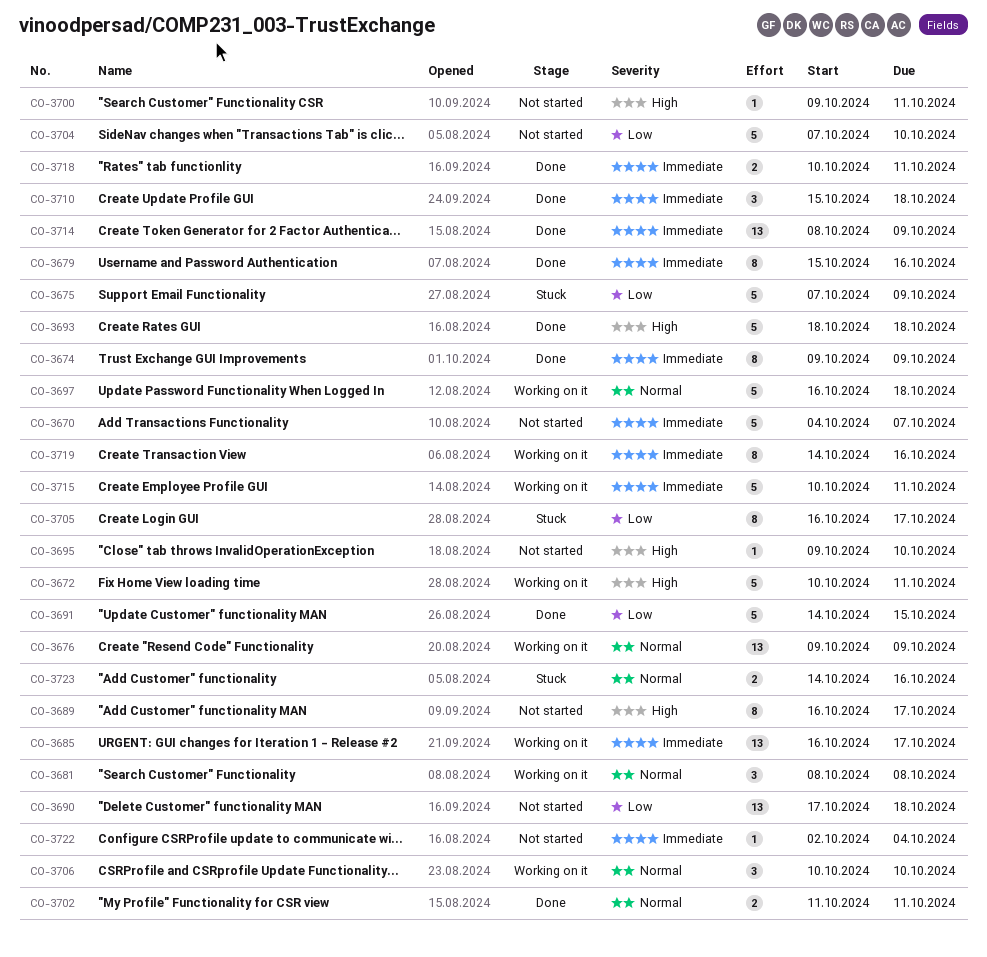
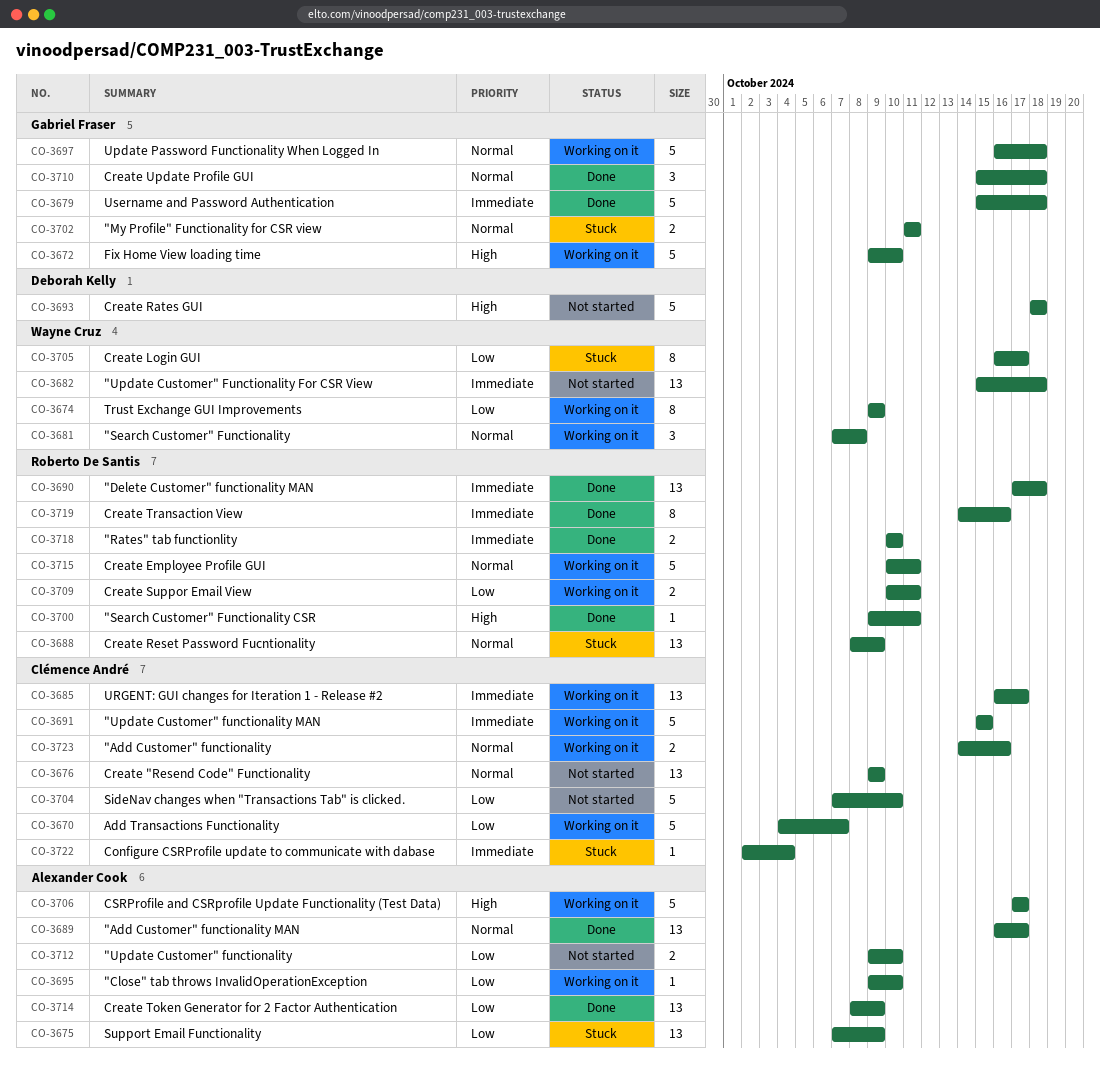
CO-3670, status: Not started -> Working on it
CO-3670, priority: Immediate -> Low
CO-3672, start: Oct 10 -> Oct 9
CO-3672, due: Oct 11 -> Oct 10
CO-3674, status: Done -> Working on it
CO-3674, priority: Immediate -> Low
CO-3675, estimate: 5 -> 13
CO-3676, status: Working on it -> Not started
CO-3679, estimate: 8 -> 5
CO-3679, due: Oct 16 -> Oct 18
CO-3681, start: Oct 8 -> Oct 7
CO-3682: none -> present
CO-3688: none -> present
CO-3689, status: Not started -> Done
CO-3689, priority: High -> Normal
CO-3689, estimate: 8 -> 13
CO-3690, status: Not started -> Done
CO-3690, priority: Low -> Immediate
CO-3691, status: Done -> Working on it
CO-3691, priority: Low -> Immediate
CO-3691, start: Oct 14 -> Oct 15
CO-3693, status: Done -> Not started
CO-3695, status: Not started -> Working on it
CO-3695, priority: High -> Low
CO-3700, status: Not started -> Done
CO-3702, status: Done -> Stuck
CO-3706, priority: Normal -> High
CO-3706, estimate: 3 -> 5
CO-3706, start: Oct 10 -> Oct 17
CO-3706, due: Oct 10 -> Oct 17
CO-3709: none -> present
CO-3710, priority: Immediate -> Normal
CO-3712: none -> present
CO-3714, priority: Immediate -> Low
CO-3715, priority: Immediate -> Normal
CO-3718, due: Oct 11 -> Oct 10
CO-3719, status: Working on it -> Done
CO-3722, status: Not started -> Stuck
CO-3723, status: Stuck -> Working on it

